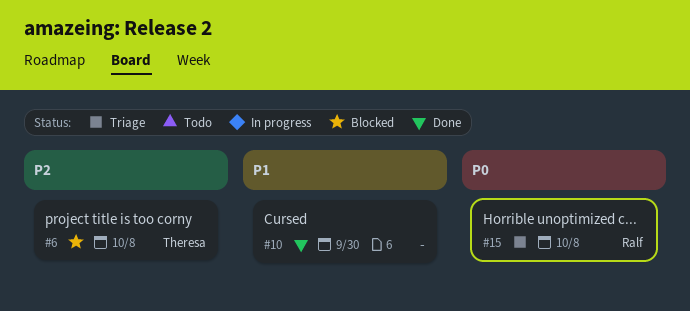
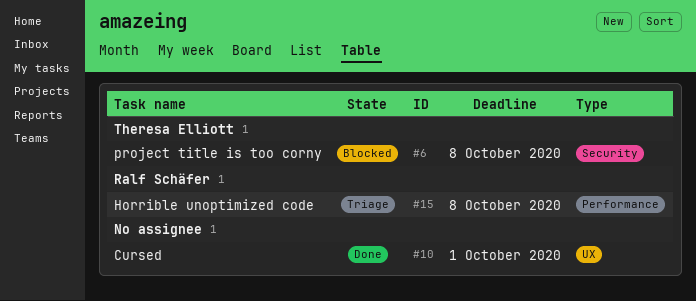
#10, due: Sep 30 -> Oct 1

